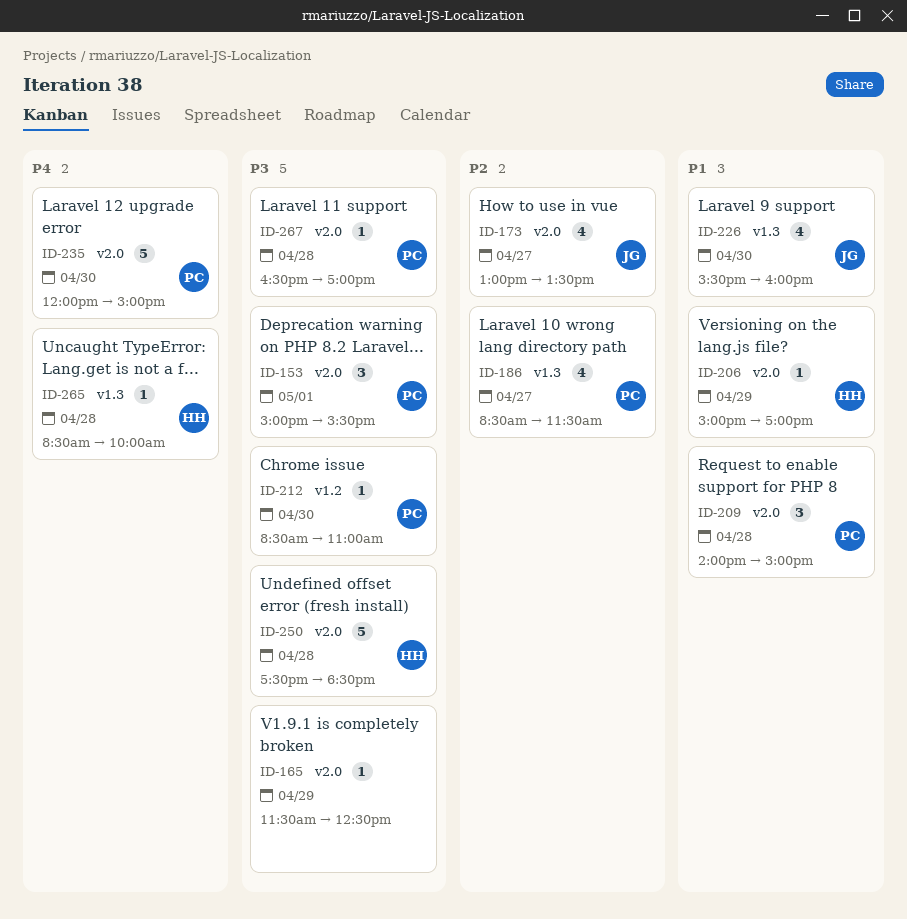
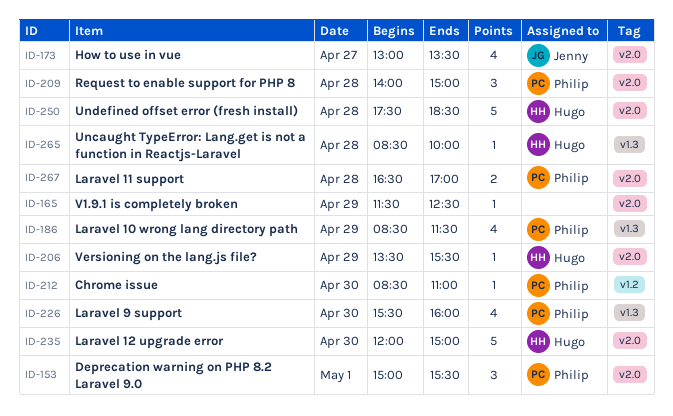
ID-186, day: Apr 27 -> Apr 29
ID-206, begins: 15:00 -> 13:30
ID-206, ends: 17:00 -> 15:30
ID-226, owner: Jenny -> Philip
ID-235, owner: Philip -> Hugo
ID-267, estimate: 1 -> 2

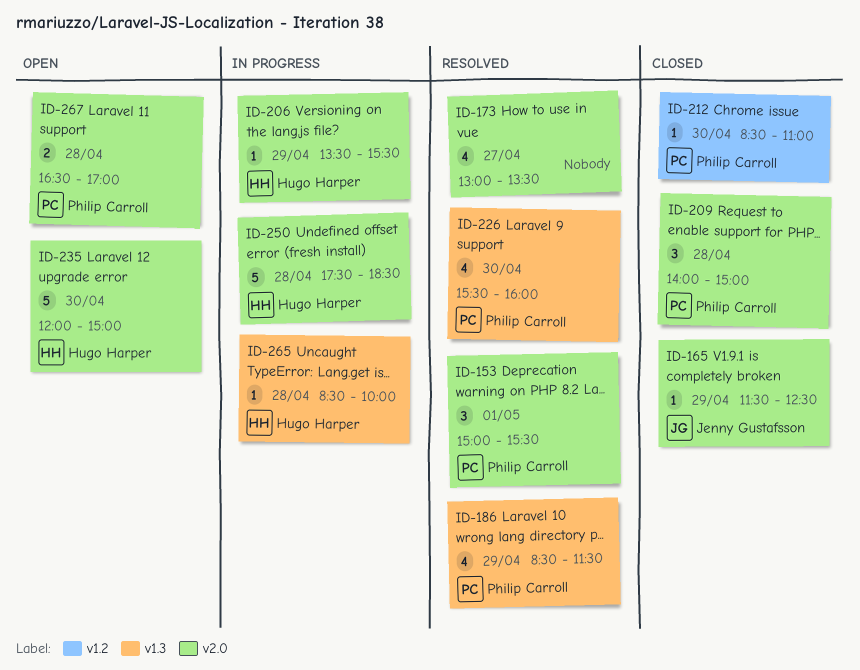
ID-165, owner: none -> Jenny Gustafsson
ID-173, owner: Jenny Gustafsson -> none

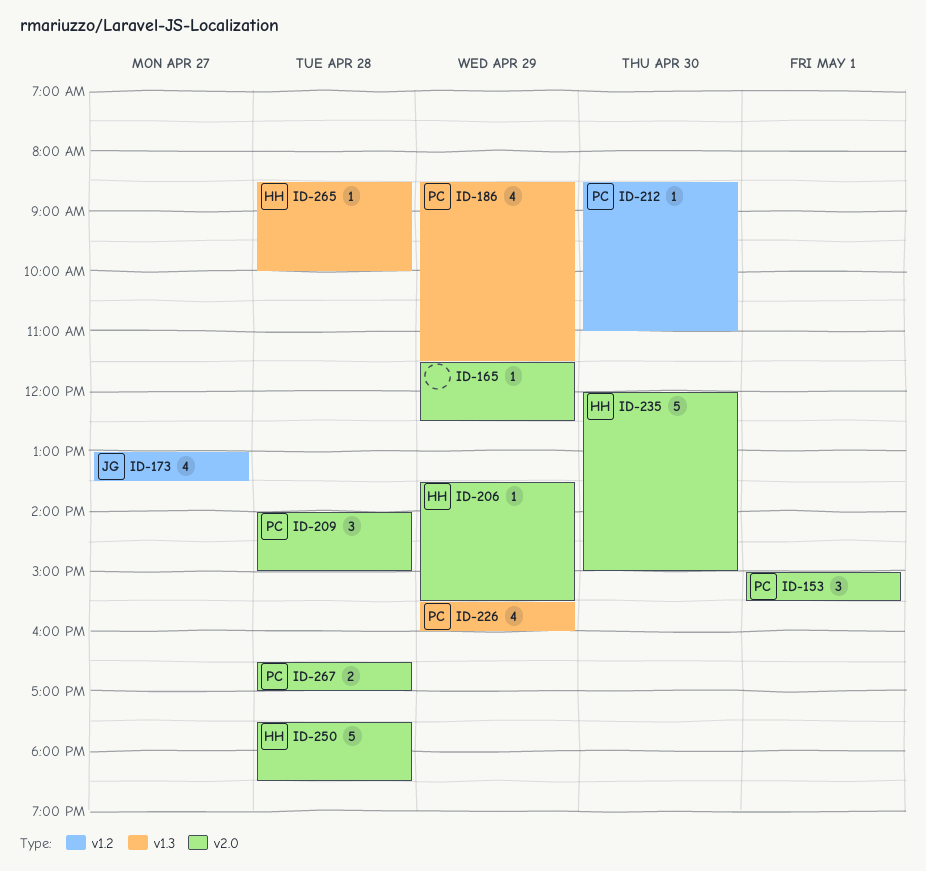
ID-165, owner: Jenny Gustafsson -> none
ID-173, owner: none -> Jenny Gustafsson
ID-173, label: v2.0 -> v1.2
ID-226, day: Apr 30 -> Apr 29

